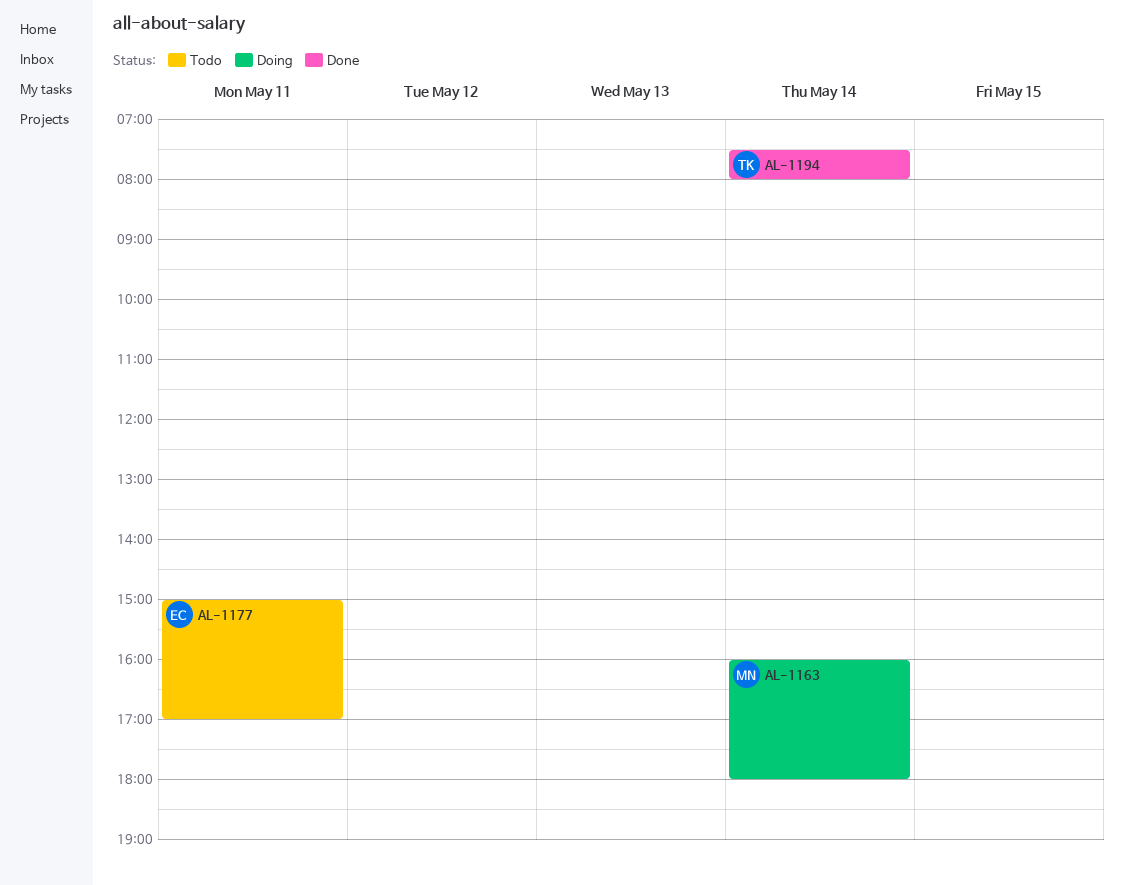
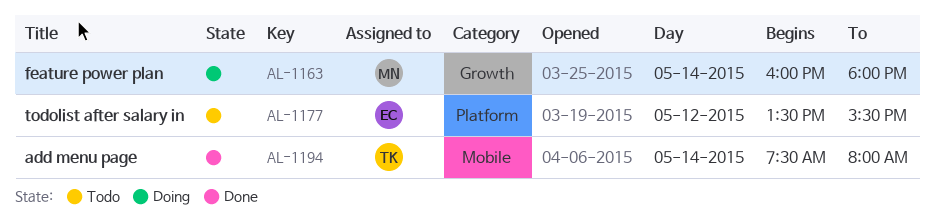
AL-1177, day: May 11 -> May 12
AL-1177, begins: 15:00 -> 13:30
AL-1177, ends: 17:00 -> 15:30

